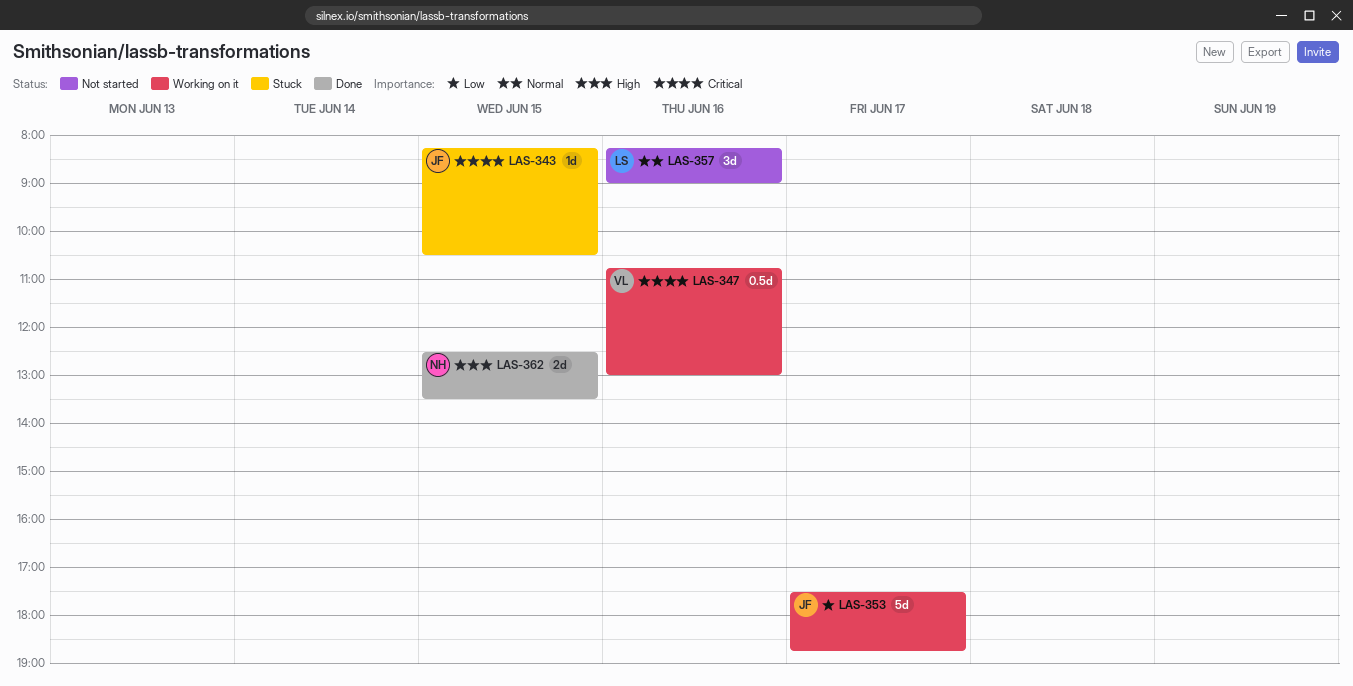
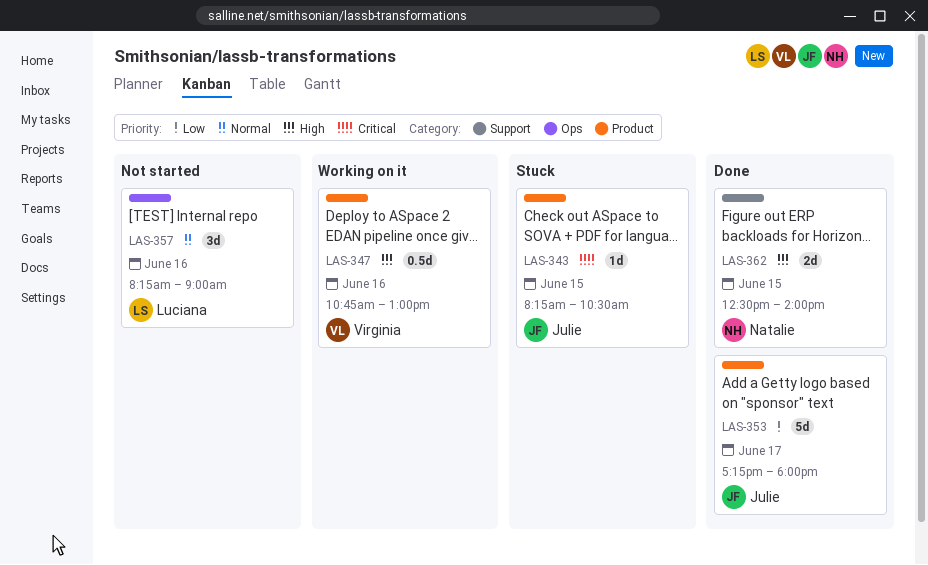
LAS-347, priority: Critical -> High
LAS-353, status: Working on it -> Done
LAS-353, begins: 17:30 -> 17:15
LAS-353, ends: 18:45 -> 18:00
LAS-362, ends: 13:30 -> 14:00

